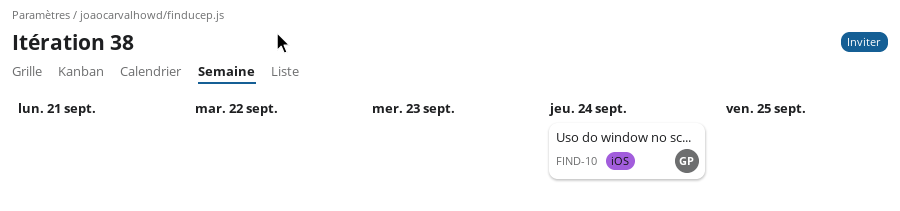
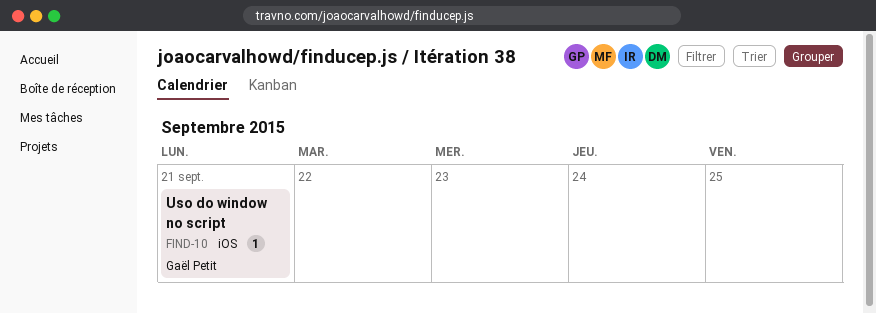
FIND-10, due: Sep 24 -> Sep 21

